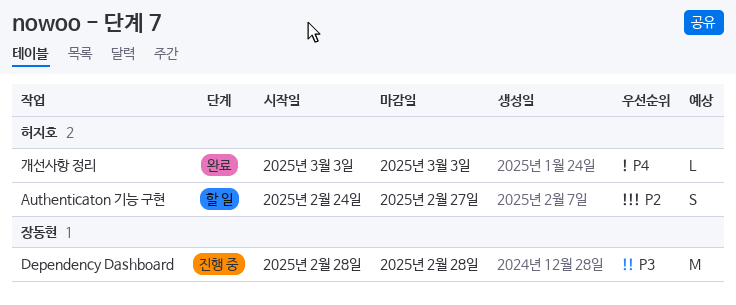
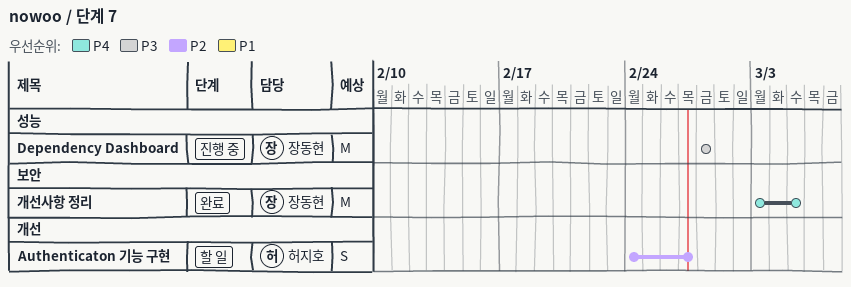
개선사항 정리, owner: 허지호 -> 장동현
개선사항 정리, estimate: L -> M
개선사항 정리, due: Mar 3 -> Mar 5

